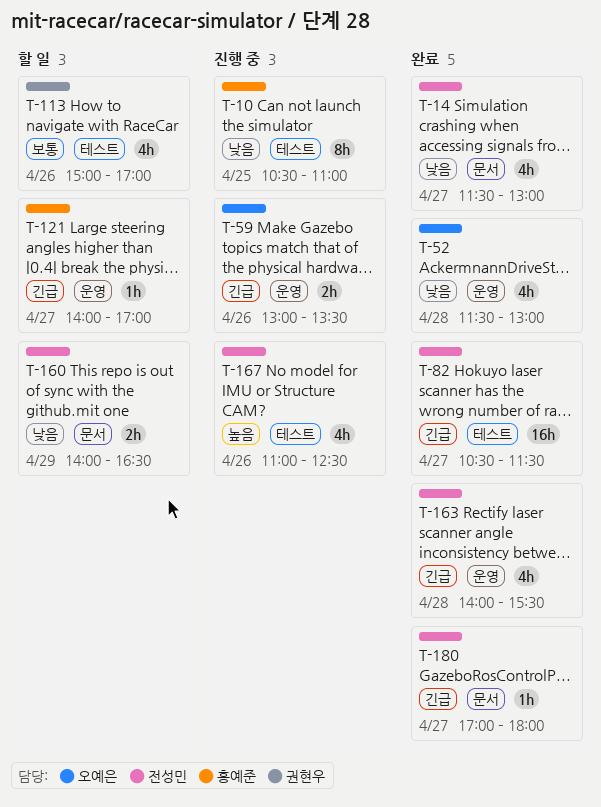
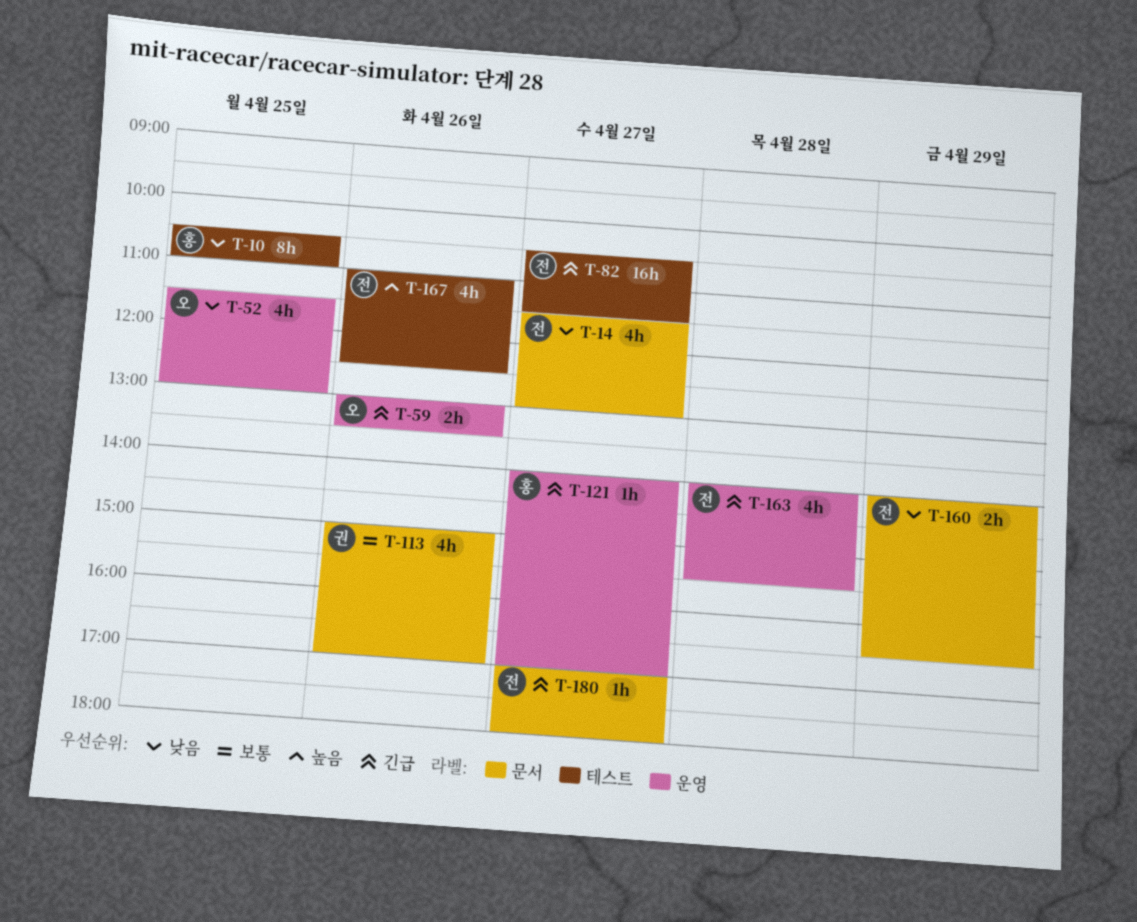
T-52, day: Apr 28 -> Apr 25
T-113, label: 테스트 -> 문서

